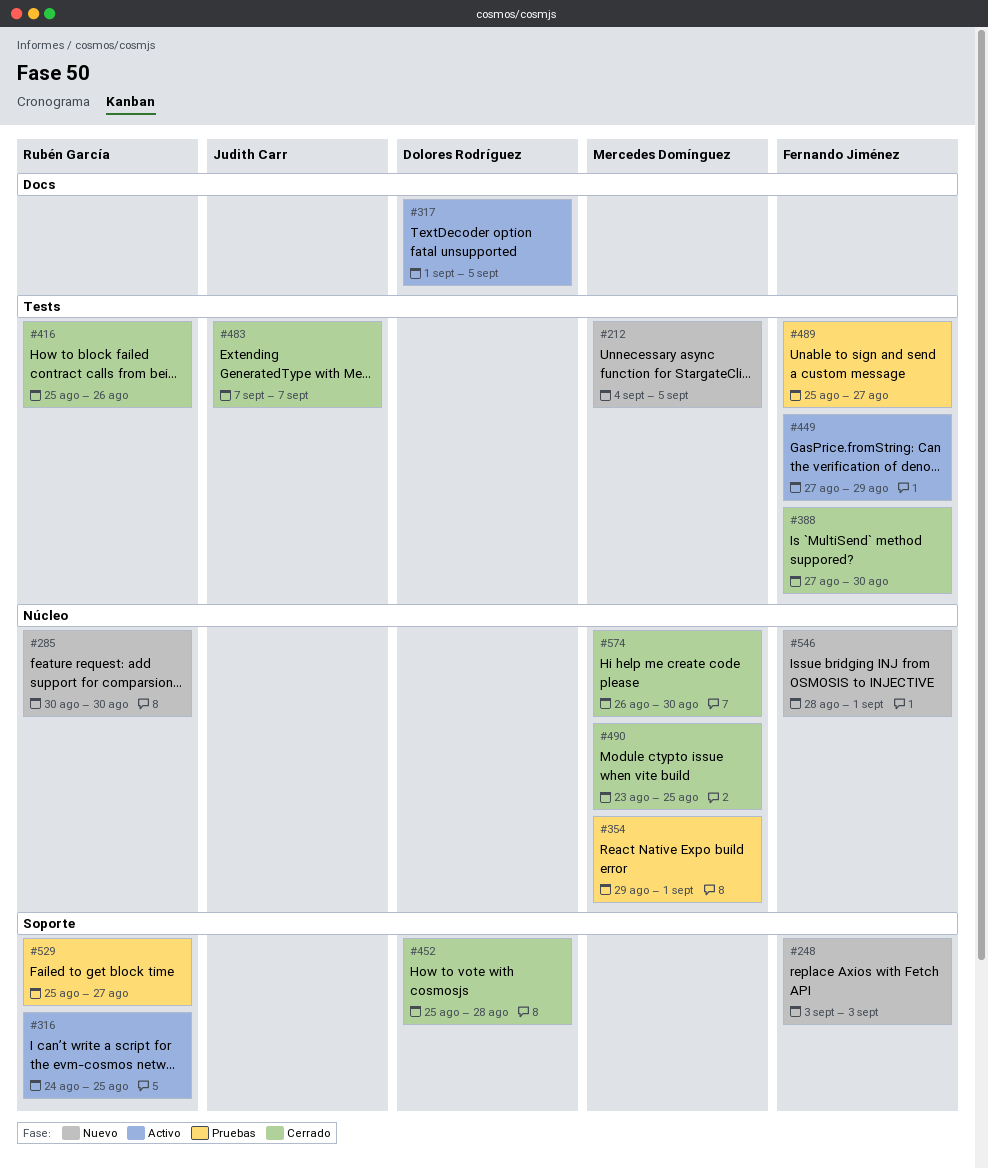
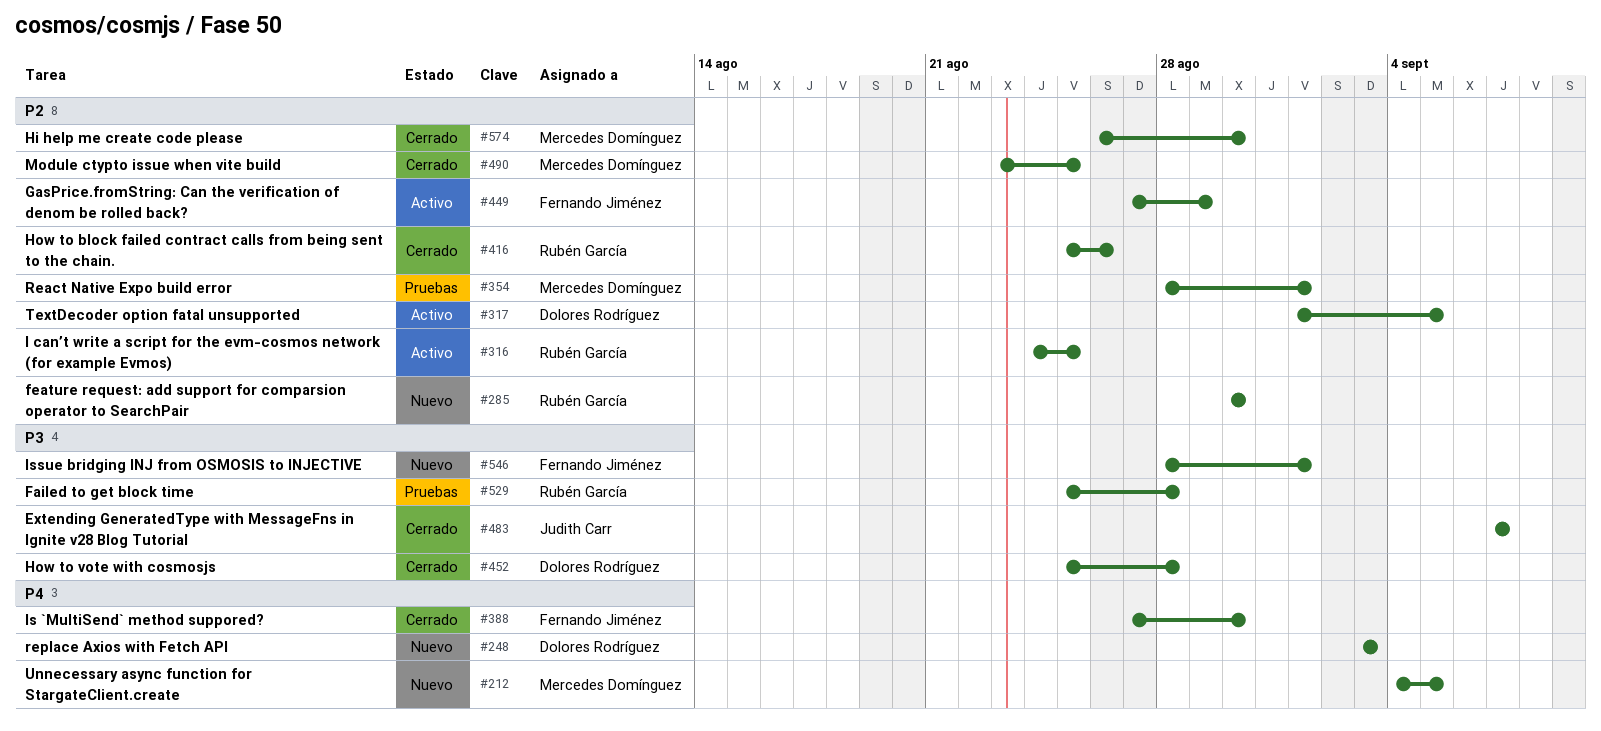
#248, owner: Fernando Jiménez -> Dolores Rodríguez
#354, start: Aug 29 -> Aug 28
#489: present -> none
#529, due: Aug 27 -> Aug 28

